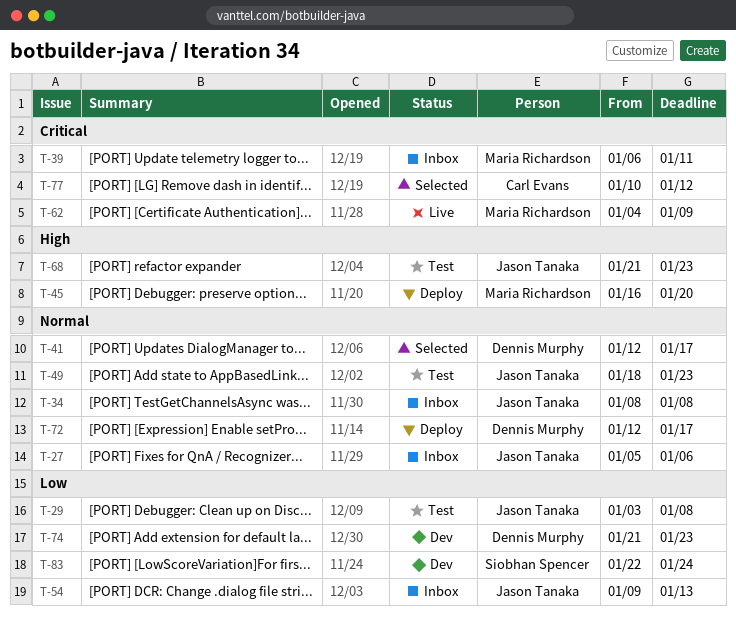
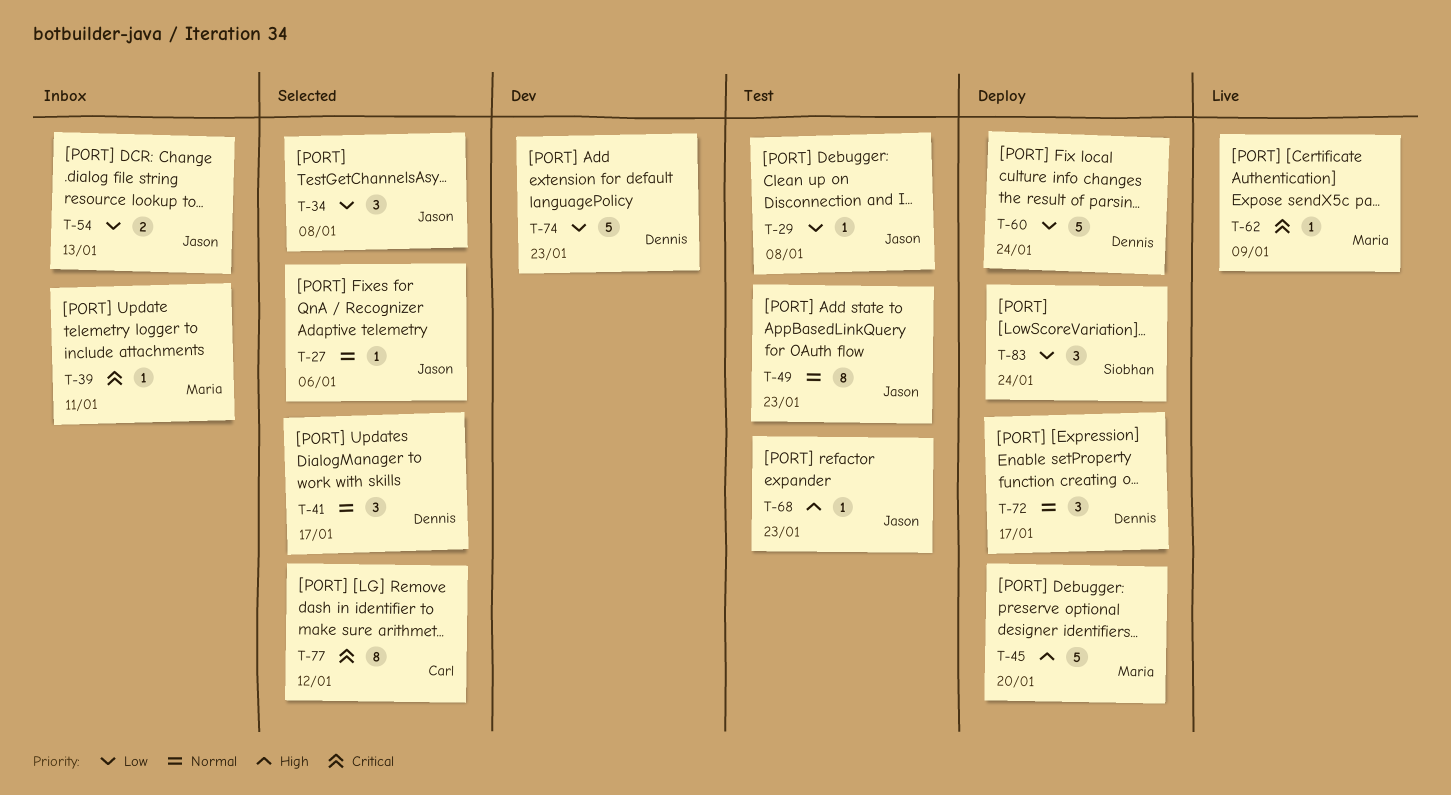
T-27, status: Inbox -> Selected
T-34, status: Inbox -> Selected
T-34, priority: Normal -> Low
T-60: none -> present
T-83, status: Dev -> Deploy

